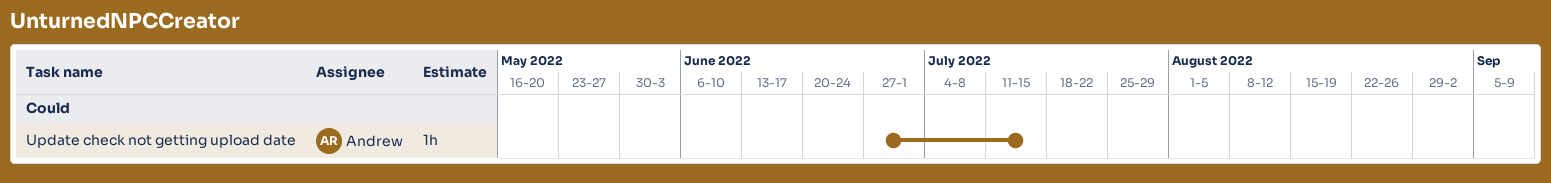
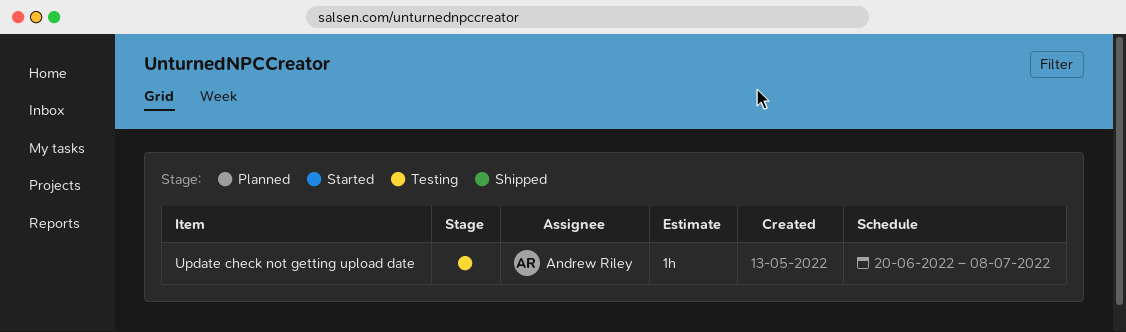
Update check not getting upload date, start: Jun 27 -> Jun 20
Update check not getting upload date, due: Jul 15 -> Jul 8

